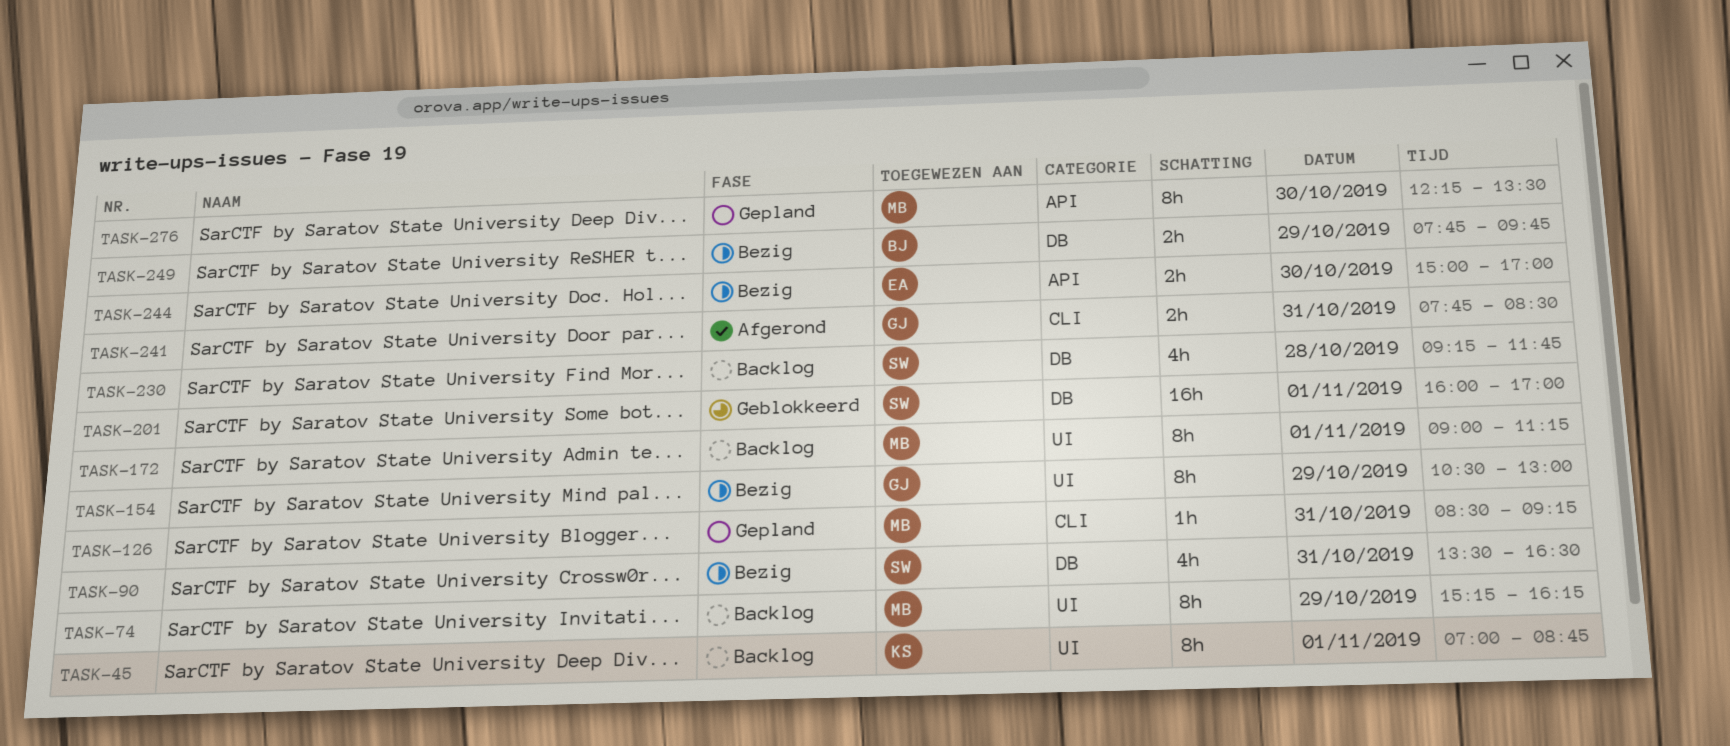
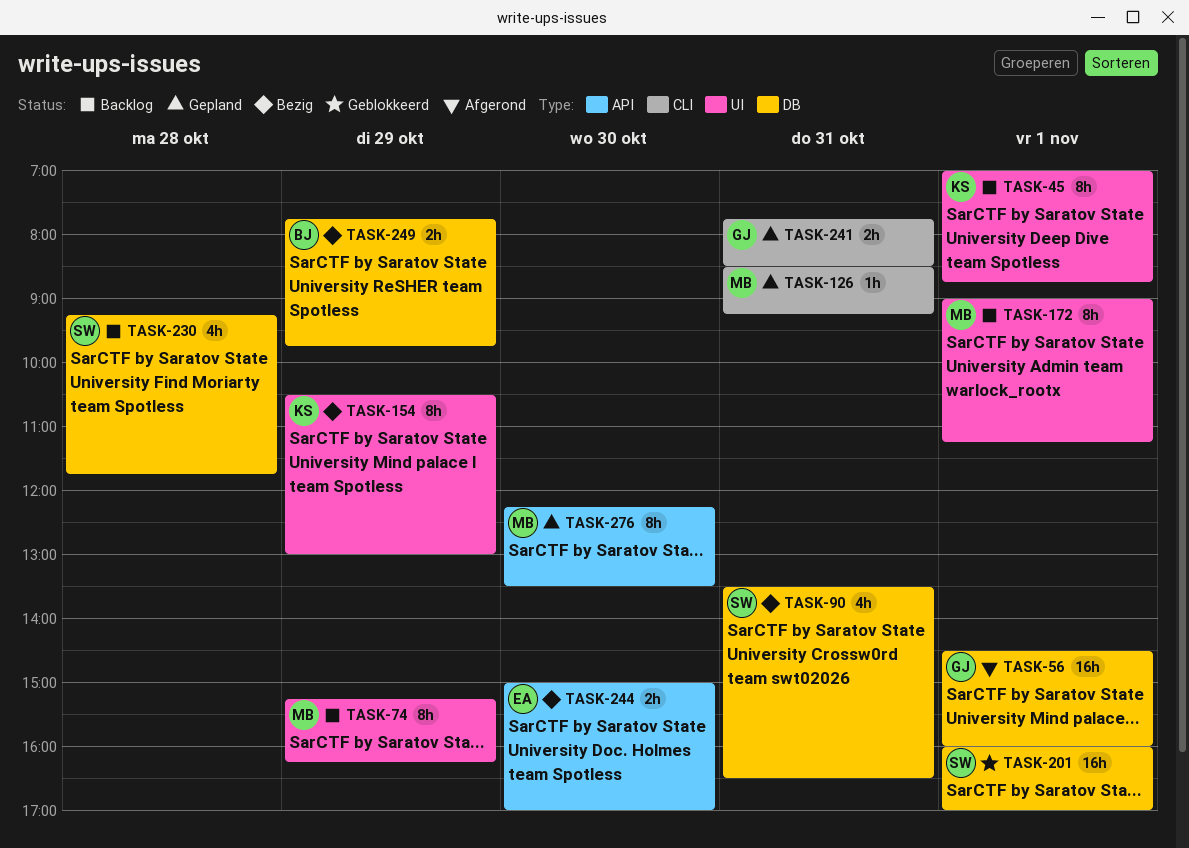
TASK-56: none -> present
TASK-154, owner: GJ -> KS
TASK-241, status: Afgerond -> Gepland

